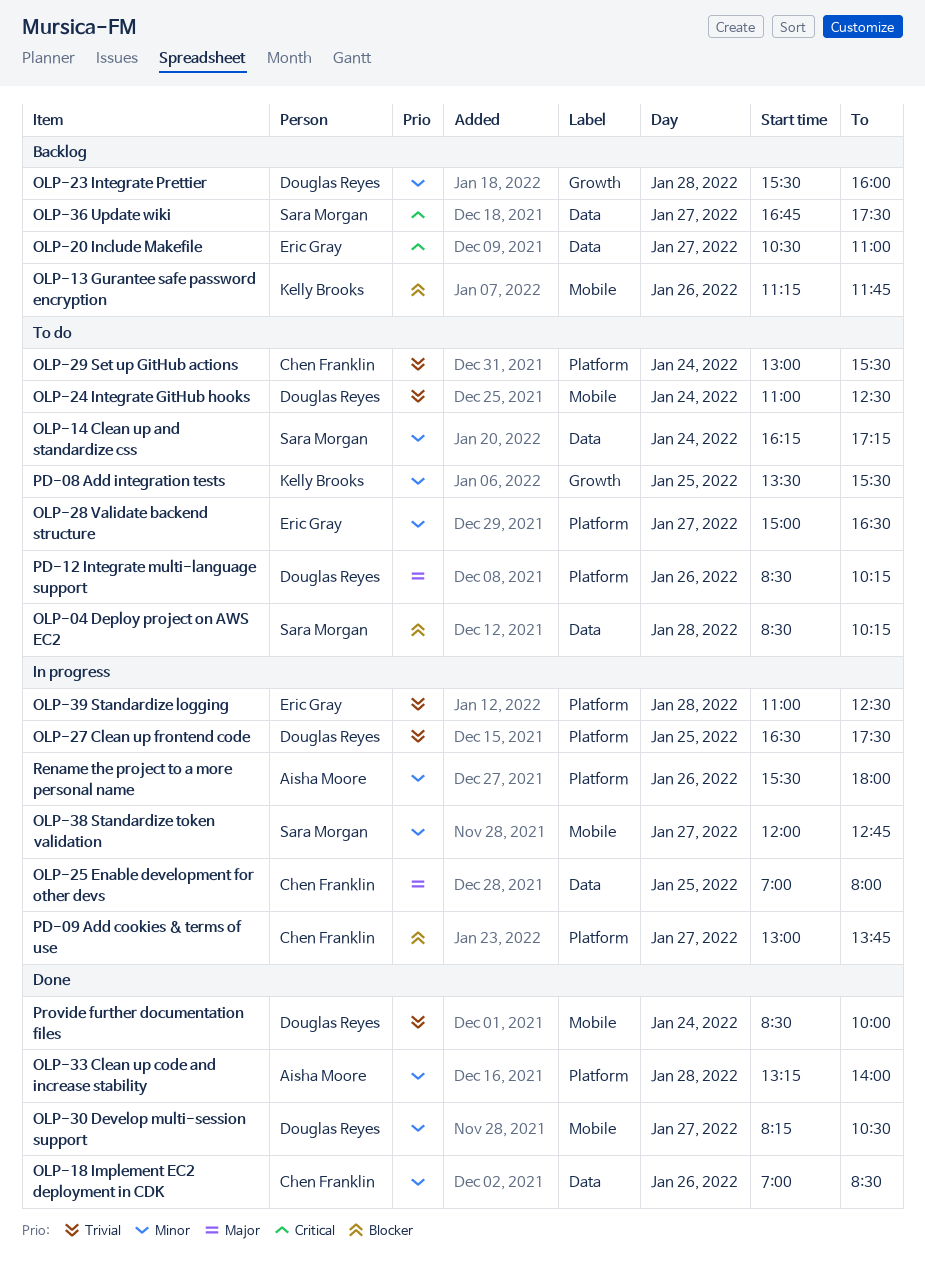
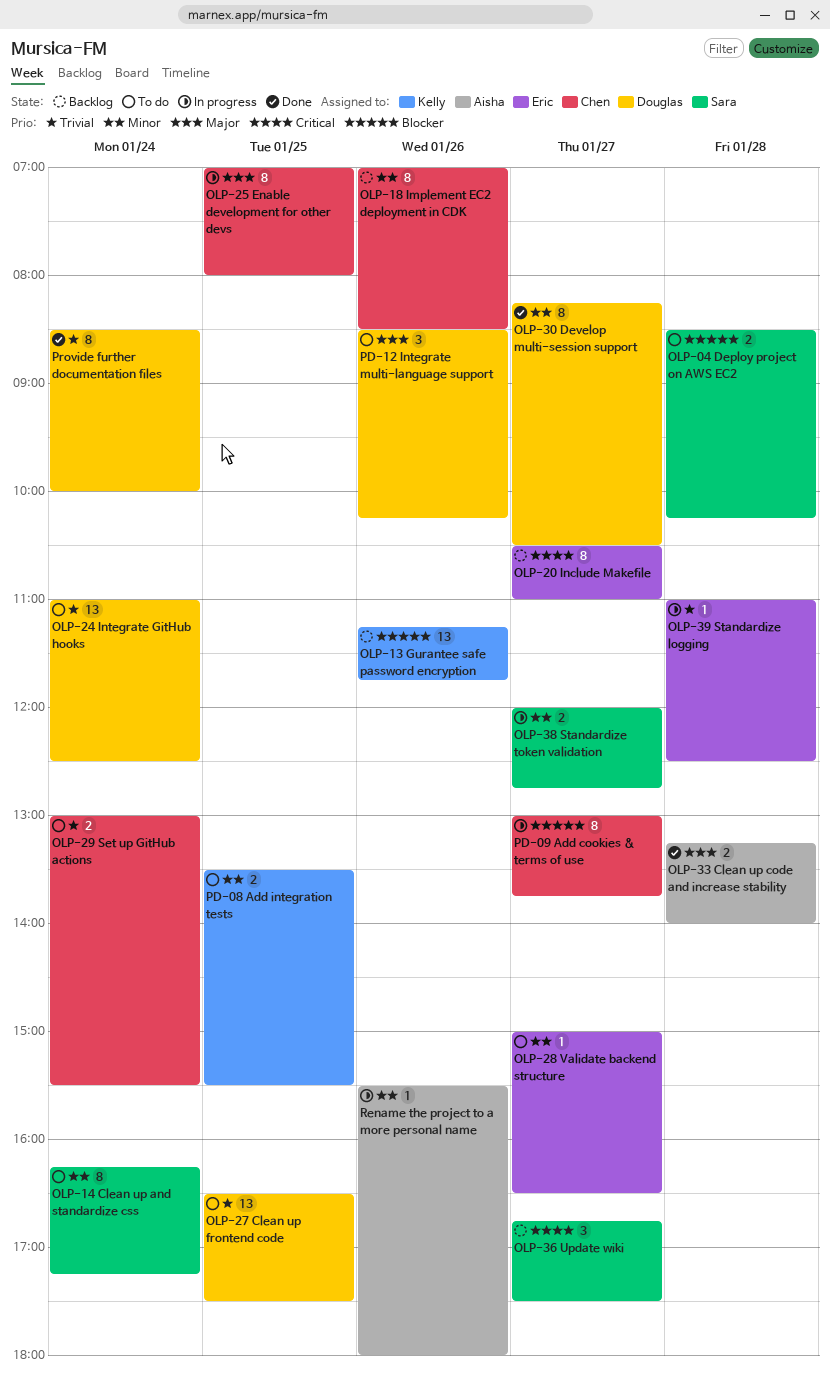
OLP-18 Implement EC2 deployment in CDK, status: Done -> Backlog
OLP-23 Integrate Prettier: present -> none
OLP-27 Clean up frontend code, status: In progress -> To do
OLP-33 Clean up code and increase stability, priority: Minor -> Major

